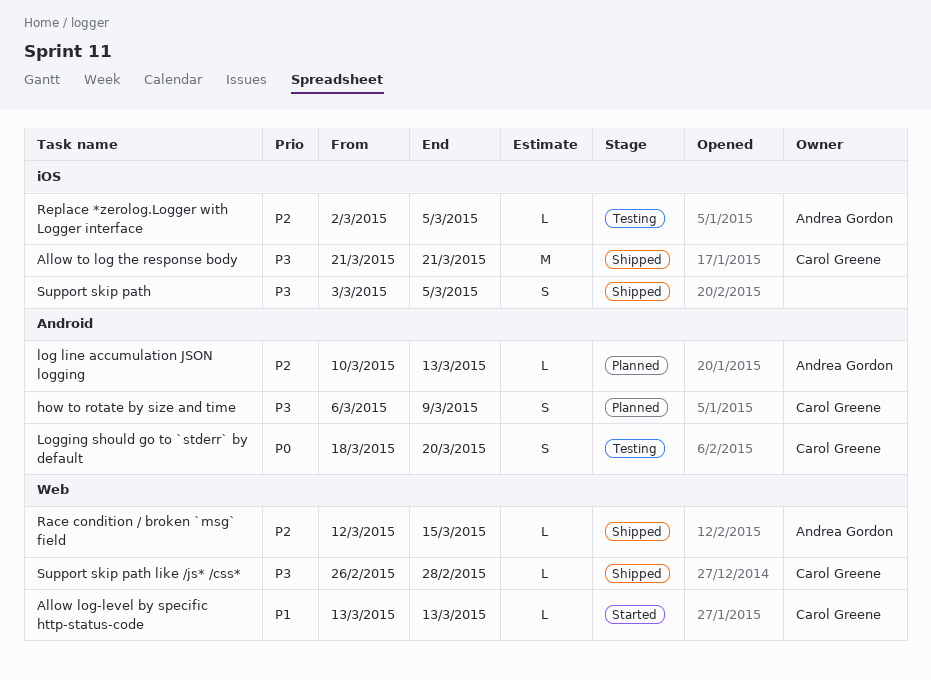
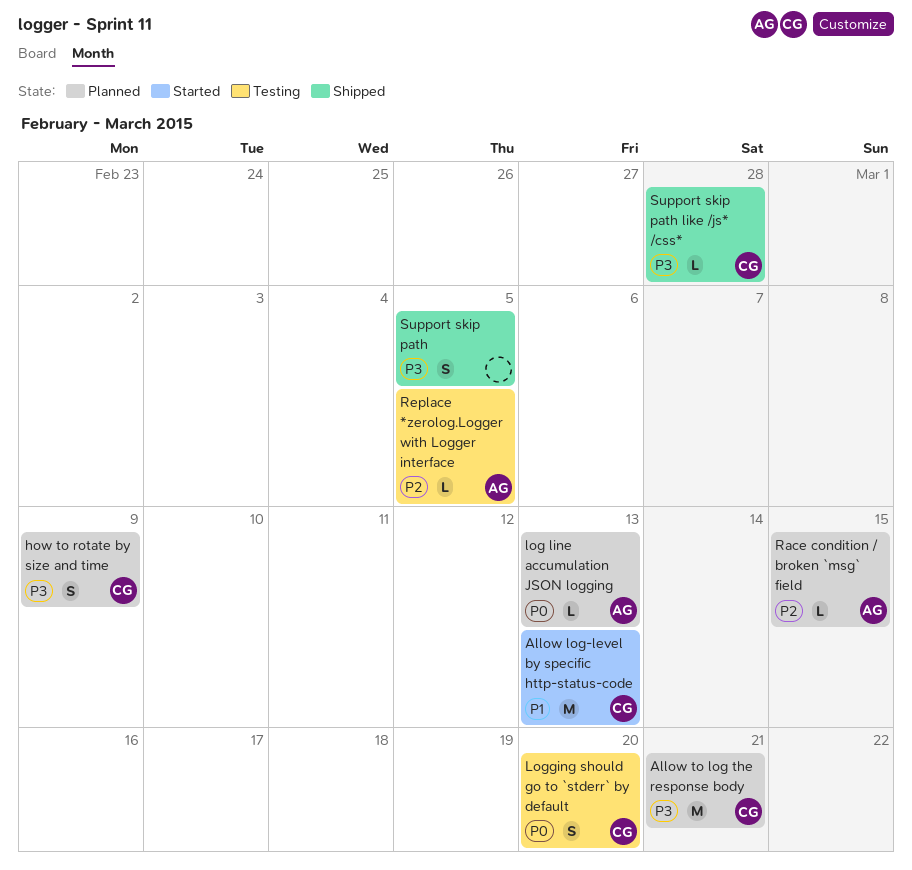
Allow log-level by specific http-status-code, estimate: L -> M
Allow to log the response body, status: Shipped -> Planned
log line accumulation JSON logging, priority: P2 -> P0
Race condition / broken `msg` field, status: Shipped -> Planned

